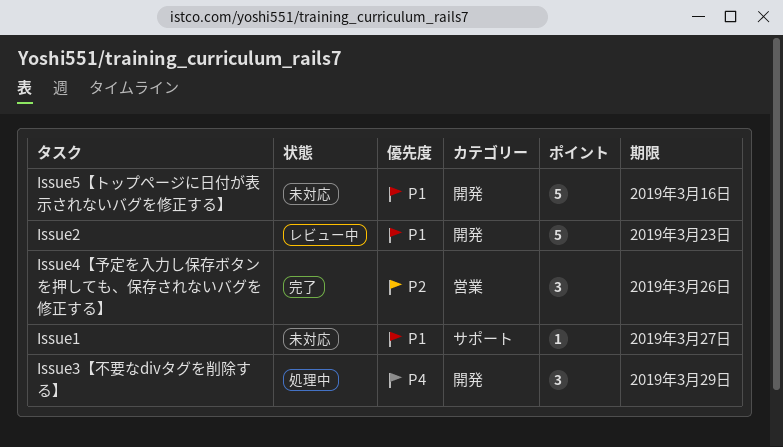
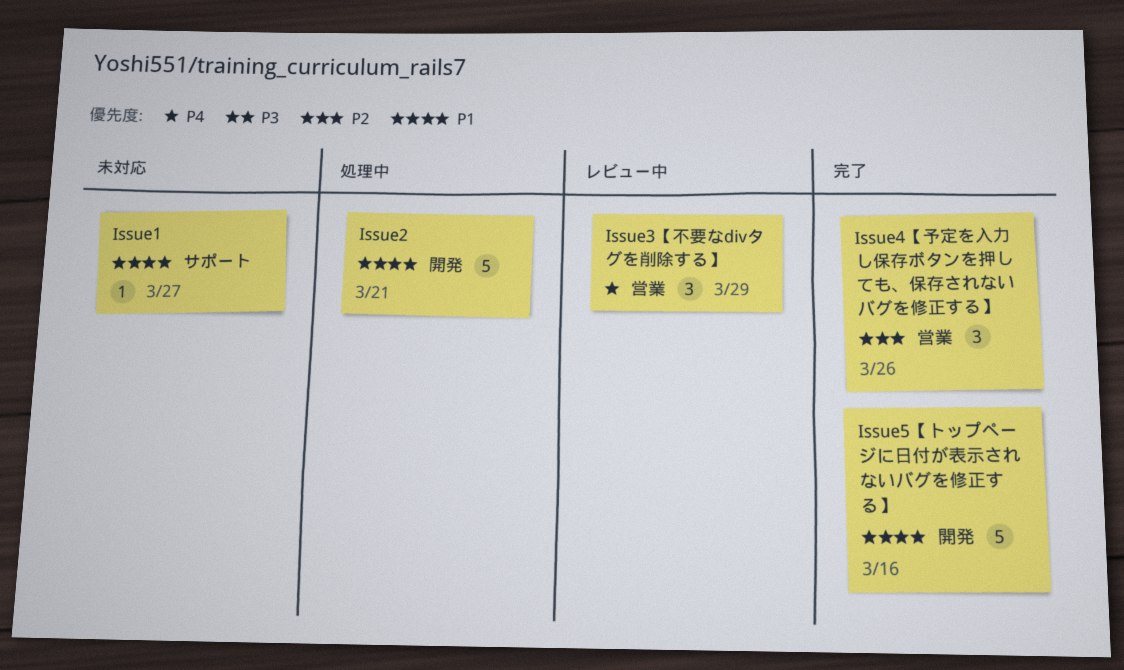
Issue2, status: レビュー中 -> 処理中
Issue2, due: Mar 23 -> Mar 21
Issue3【不要なdivタグを削除する】, status: 処理中 -> レビュー中
Issue3【不要なdivタグを削除する】, label: 開発 -> 営業
Issue5【トップページに日付が表示されないバグを修正する】, status: 未対応 -> 完了

